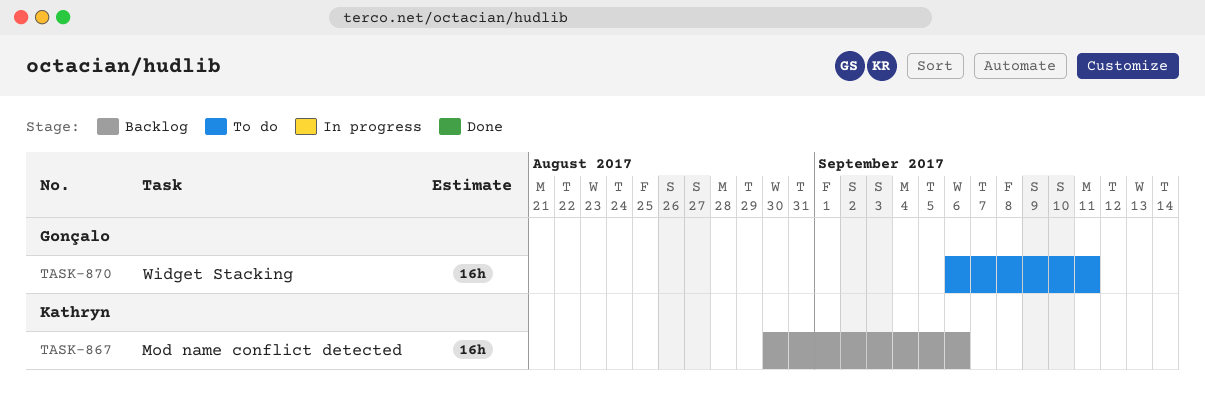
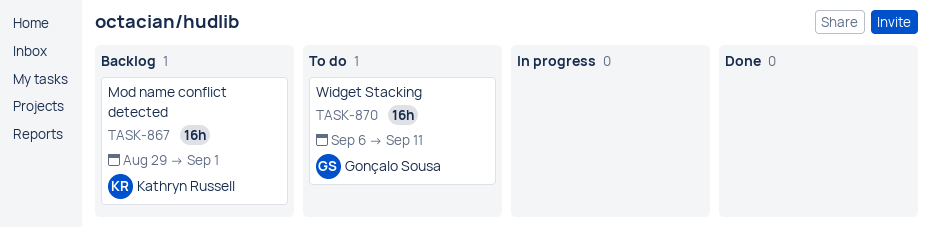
TASK-867, start: Aug 30 -> Aug 29
TASK-867, due: Sep 6 -> Sep 1

